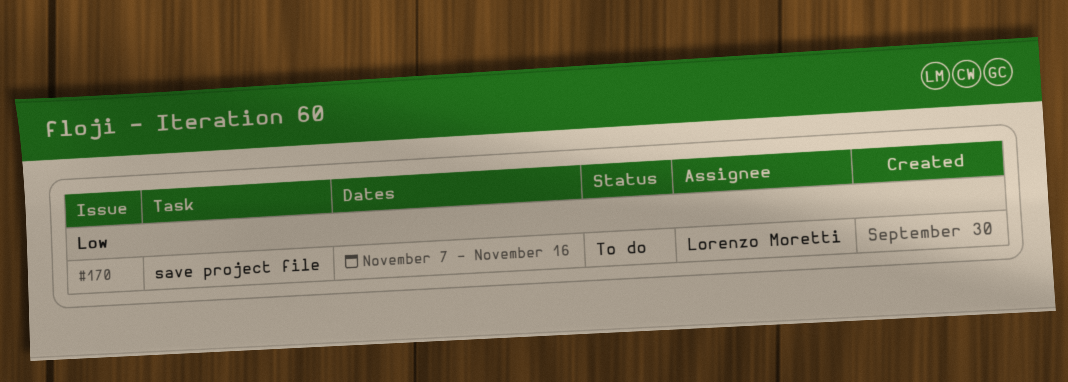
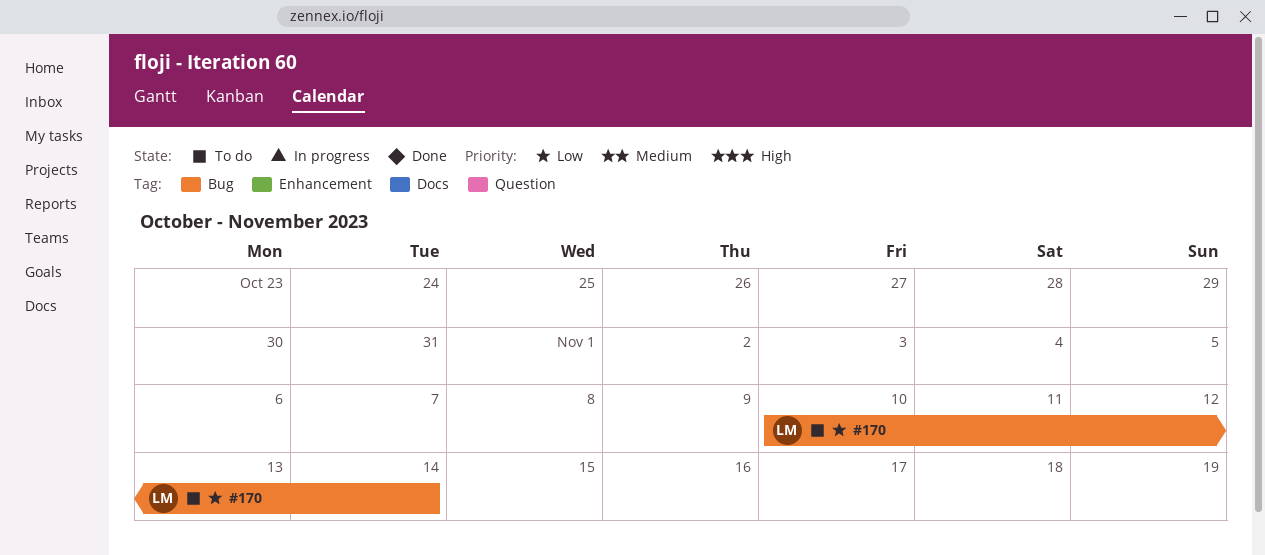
#170, start: Nov 7 -> Nov 10
#170, due: Nov 16 -> Nov 14

